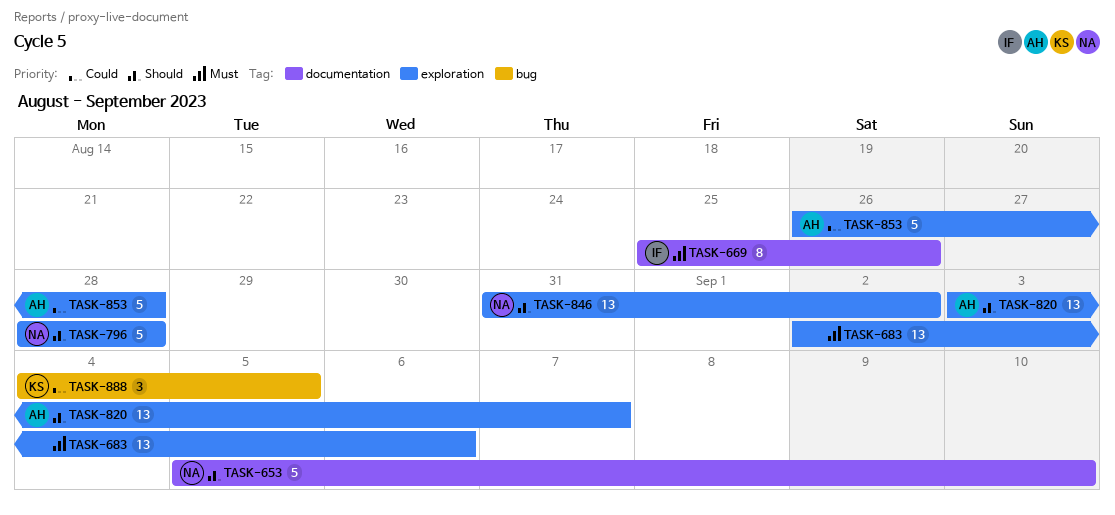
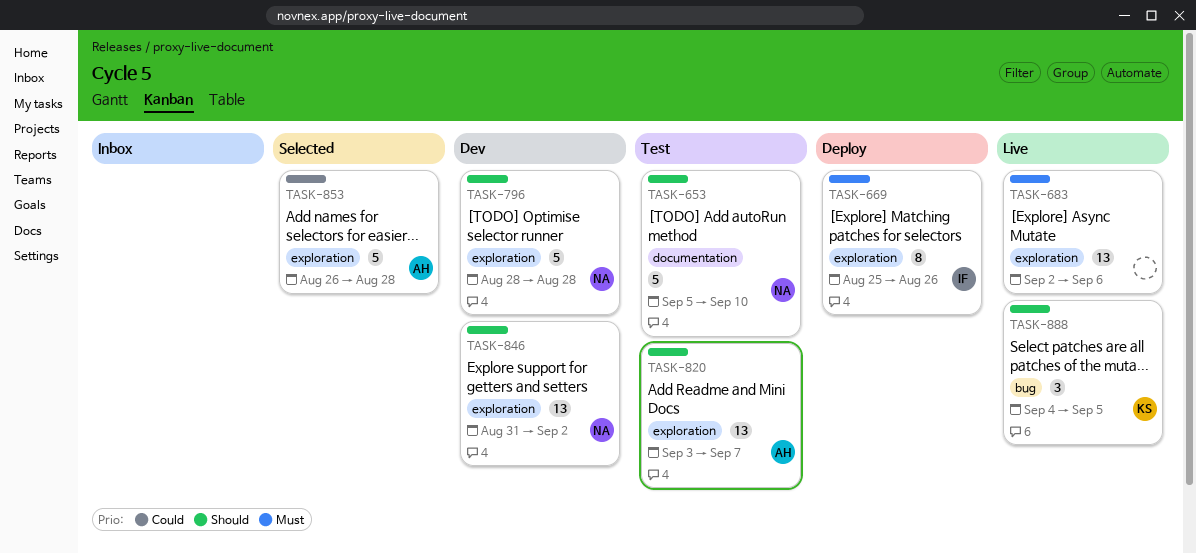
TASK-669, label: documentation -> exploration
TASK-888, priority: Could -> Should

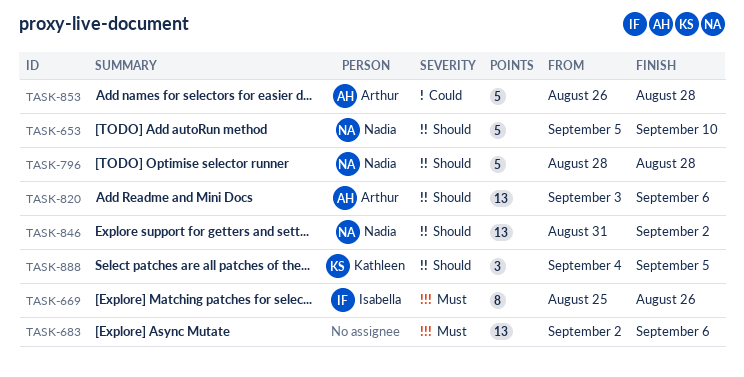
TASK-820, due: Sep 7 -> Sep 6

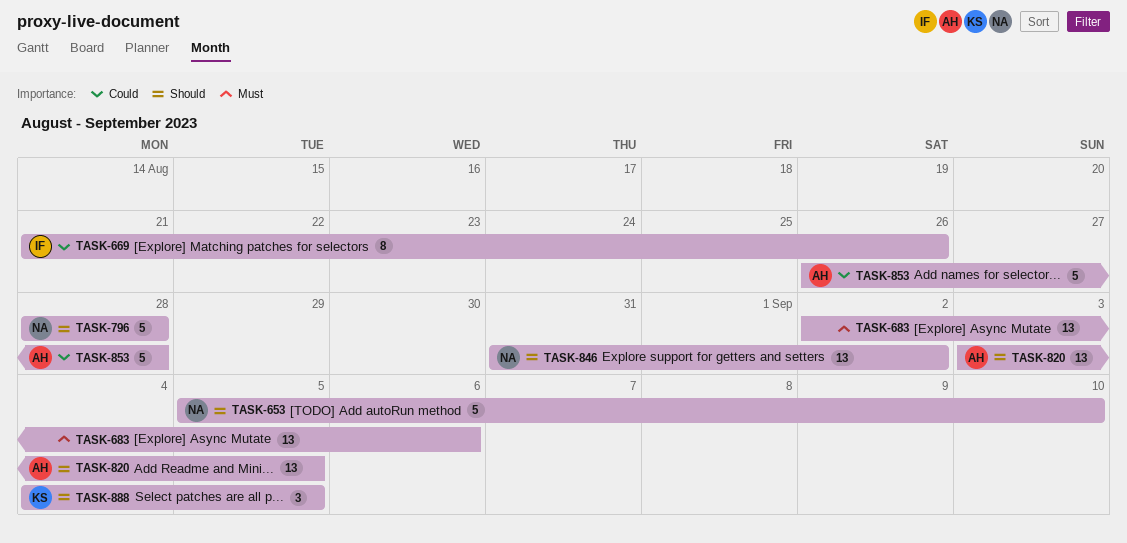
TASK-669, priority: Must -> Could
TASK-669, start: Aug 25 -> Aug 21
TASK-820, due: Sep 6 -> Sep 5

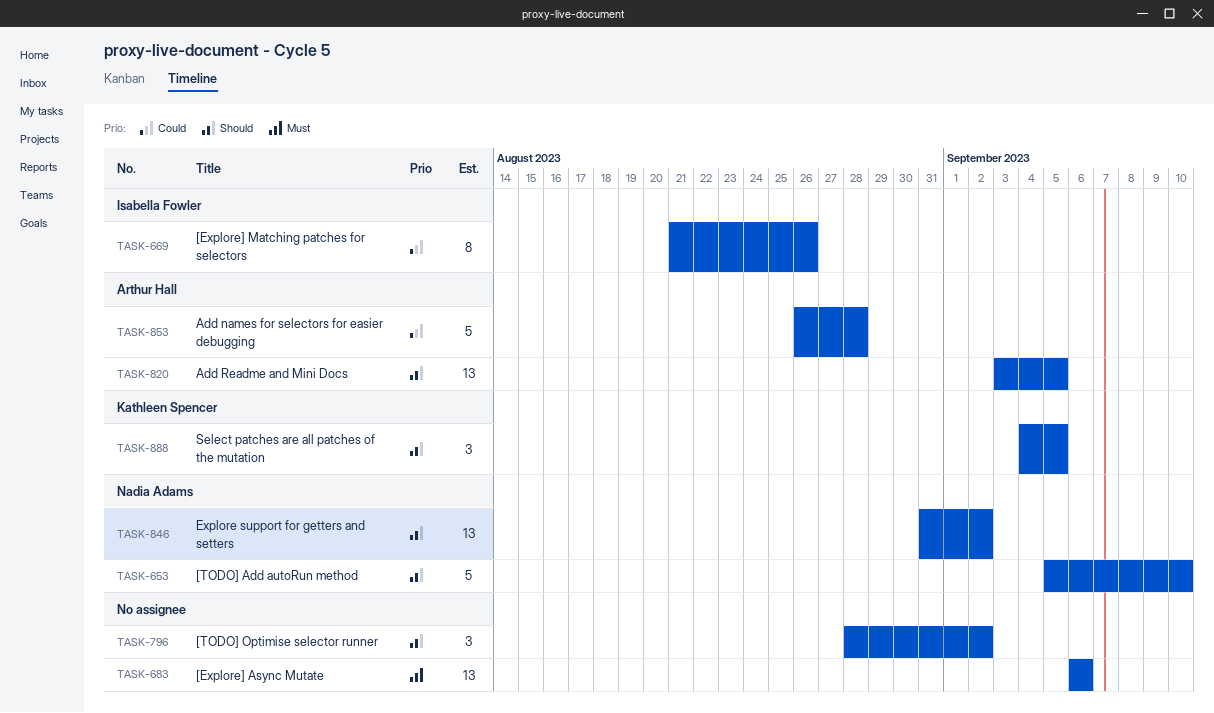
TASK-683, start: Sep 2 -> Sep 6
TASK-796, owner: Nadia Adams -> none
TASK-796, estimate: 5 -> 3
TASK-796, due: Aug 28 -> Sep 2

